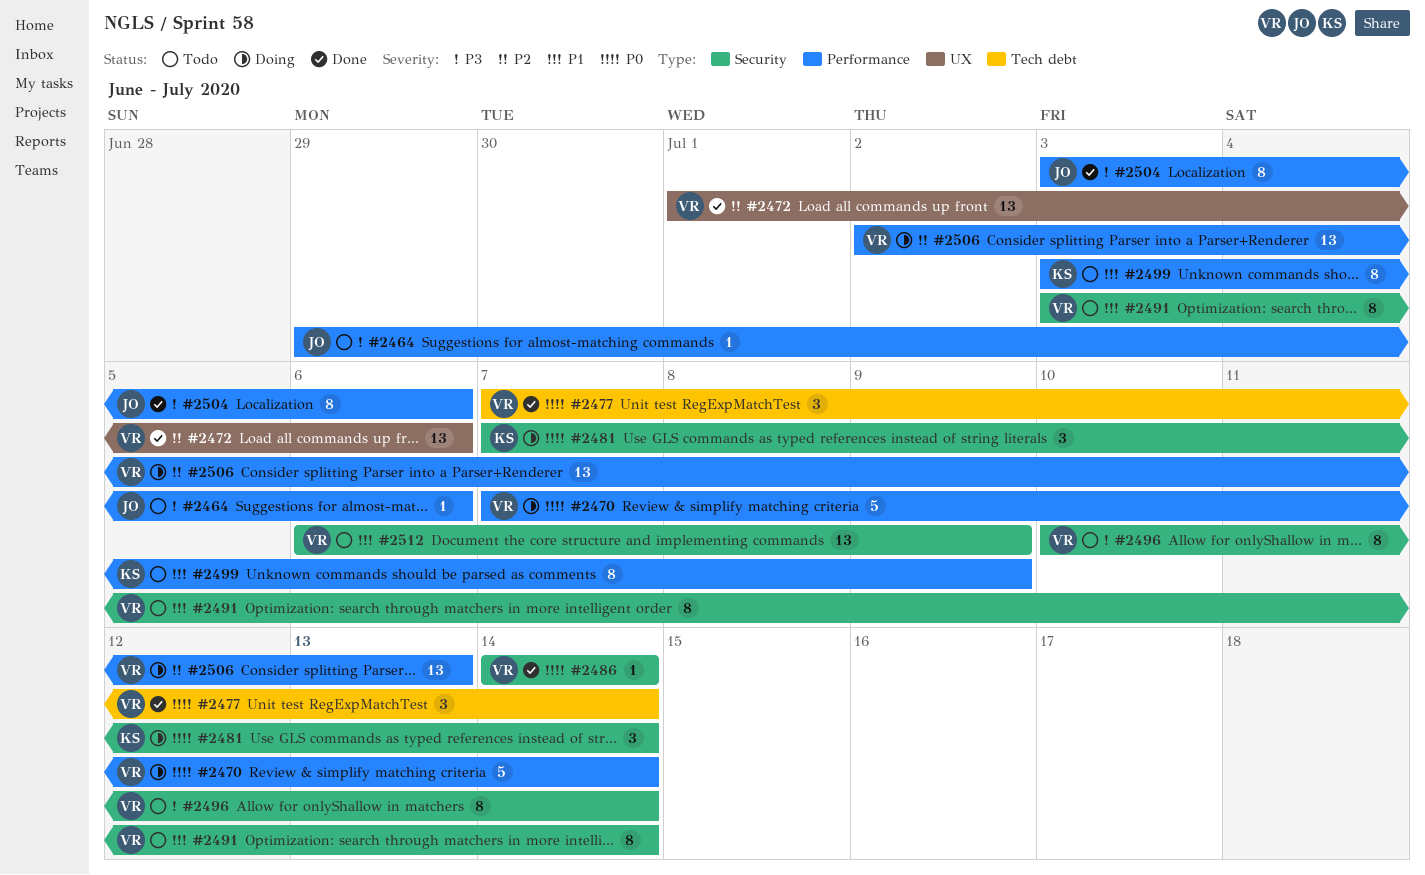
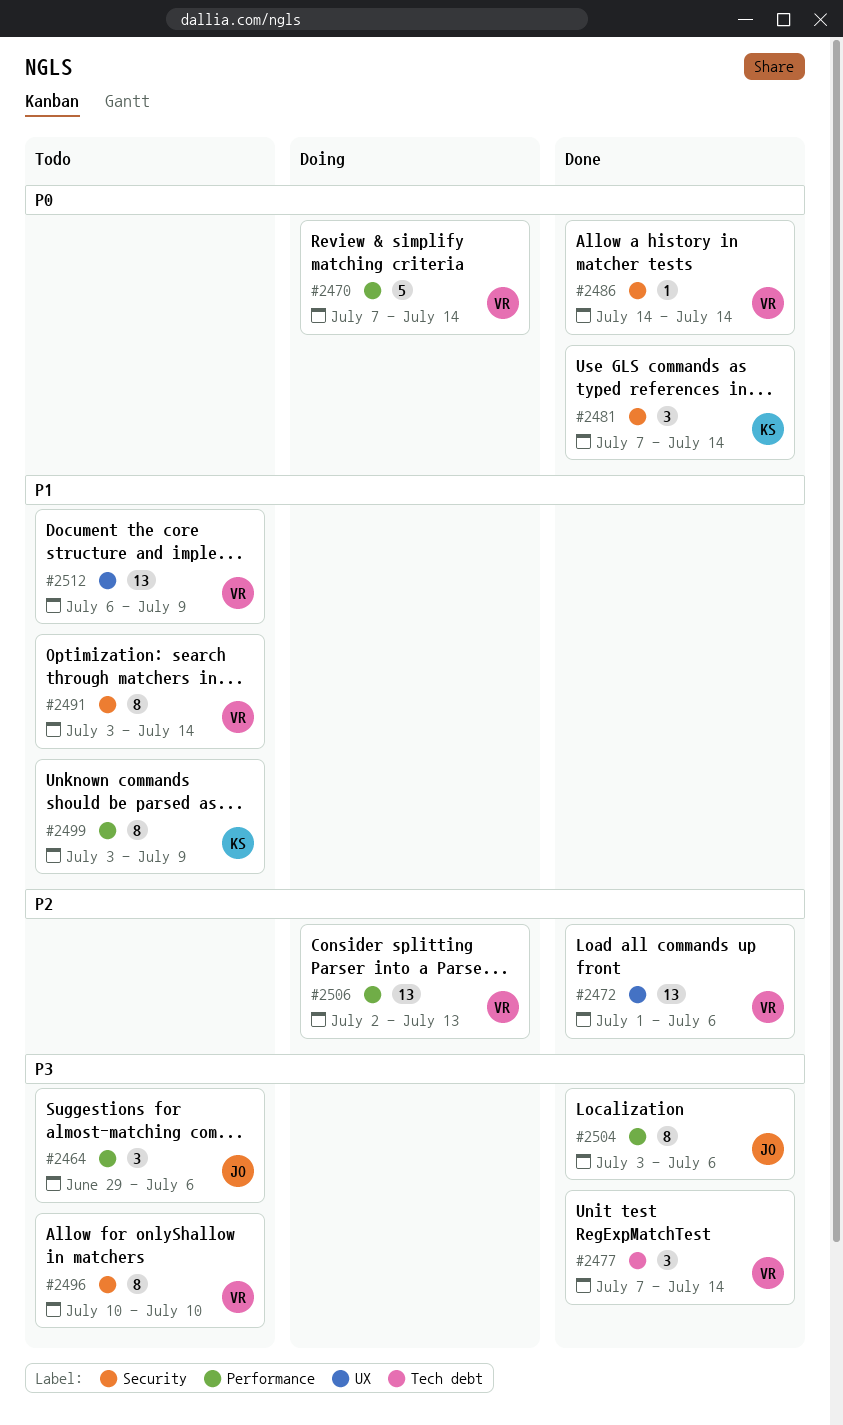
#2464, estimate: 1 -> 3
#2477, priority: P0 -> P3
#2481, status: Doing -> Done
#2496, due: Jul 14 -> Jul 10
#2512, label: Security -> UX

